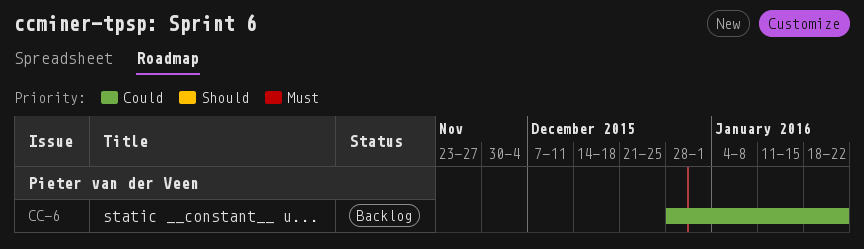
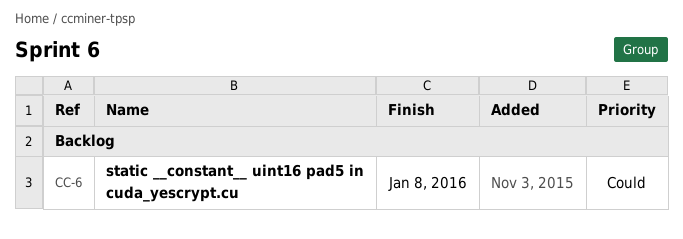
CC-6, due: Jan 22 -> Jan 8

